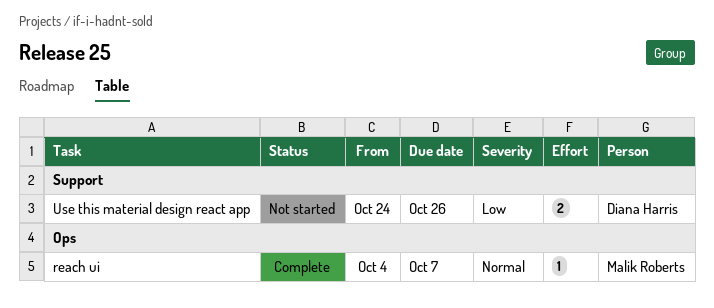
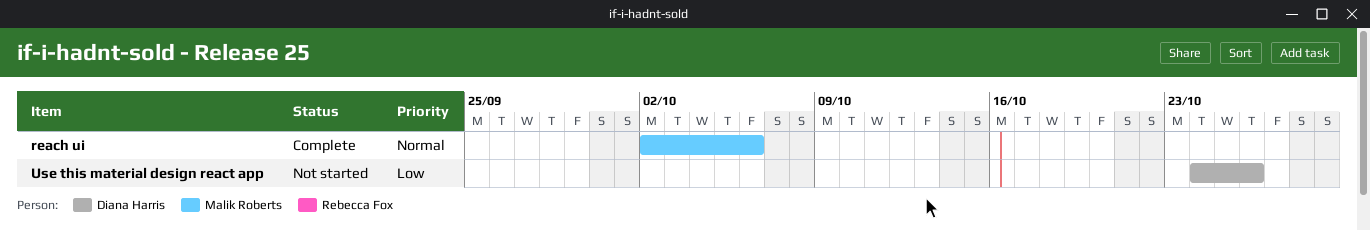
reach ui, start: Oct 4 -> Oct 2
reach ui, due: Oct 7 -> Oct 6

